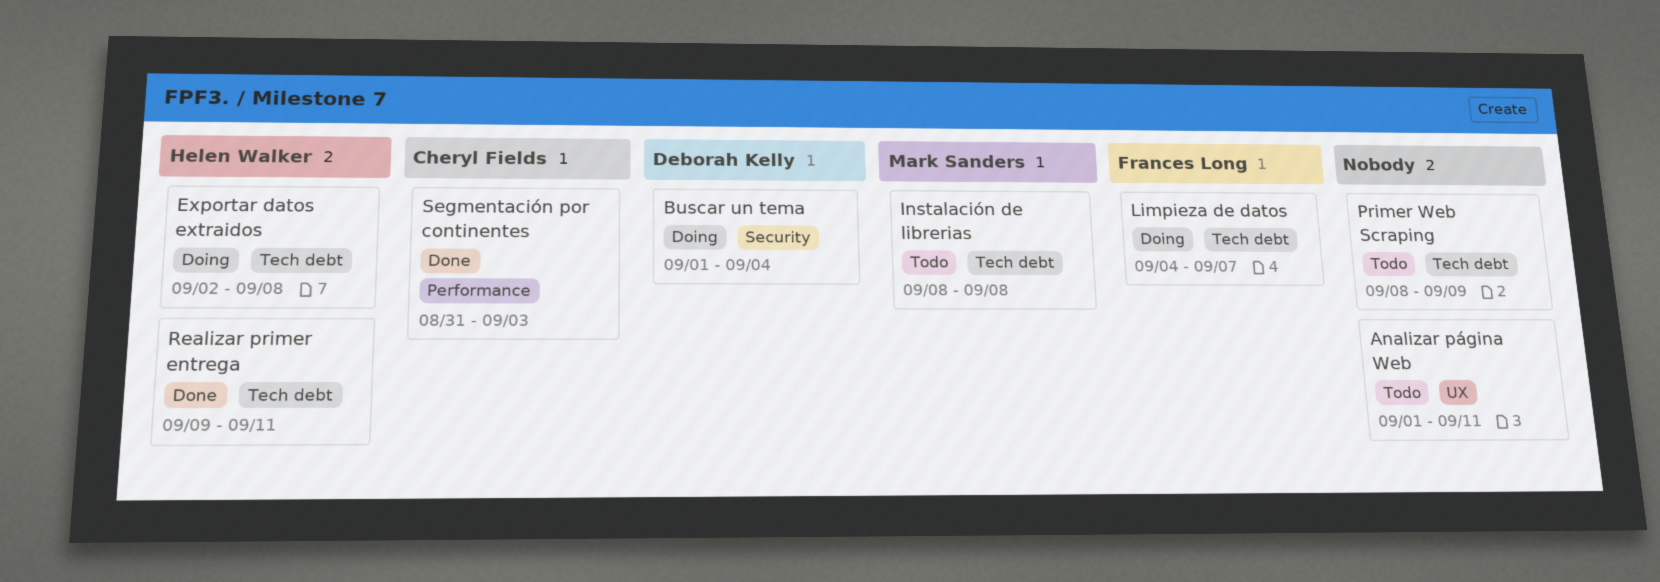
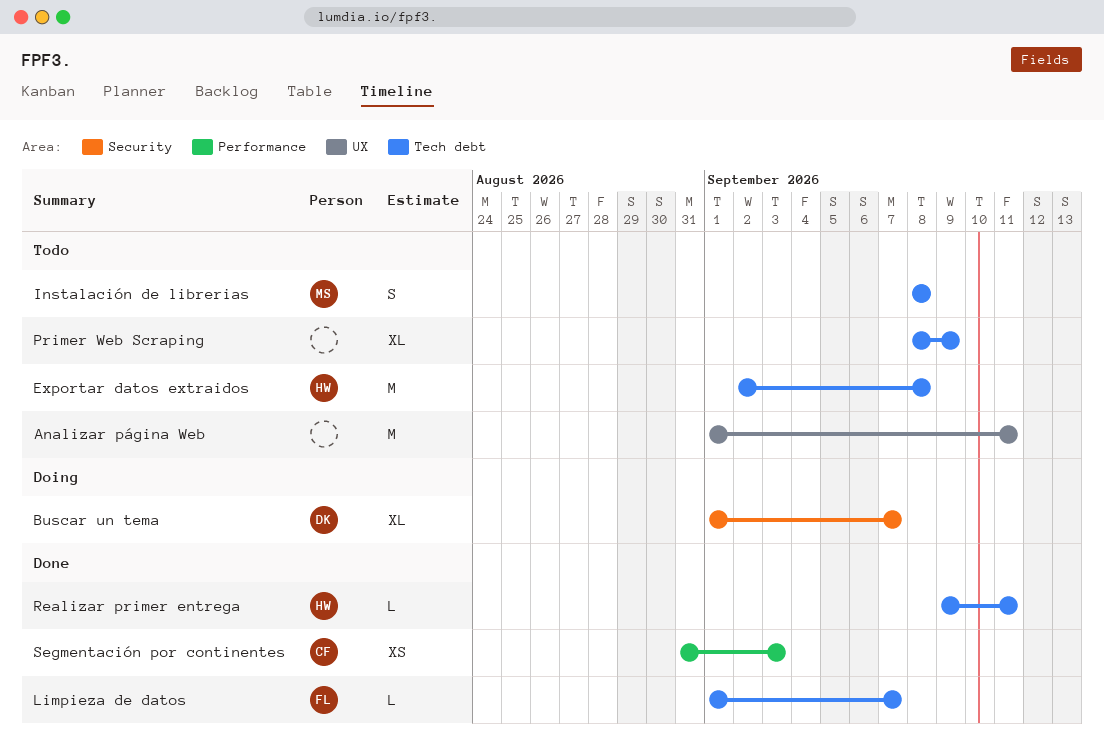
Buscar un tema, due: Sep 4 -> Sep 7
Exportar datos extraidos, status: Doing -> Todo
Limpieza de datos, status: Doing -> Done
Limpieza de datos, start: Sep 4 -> Sep 1

